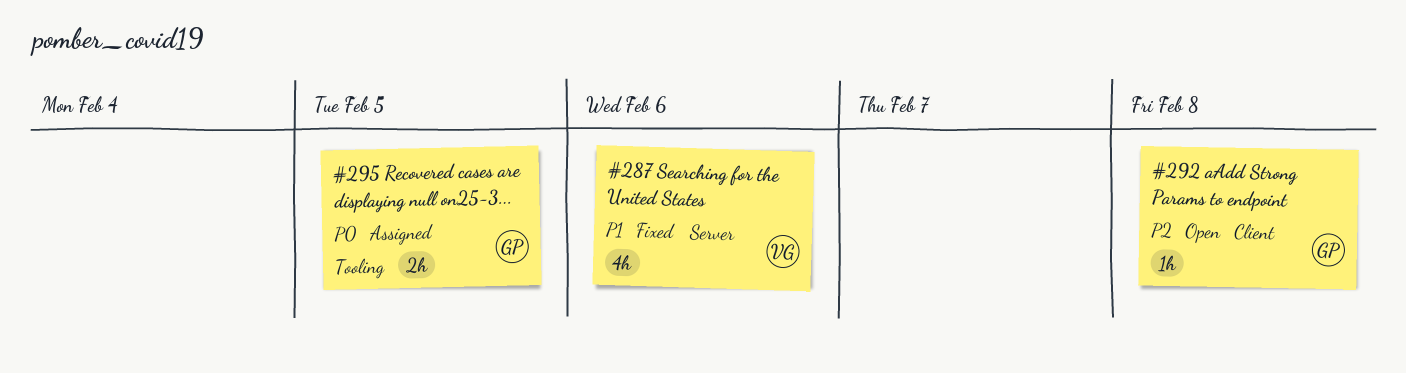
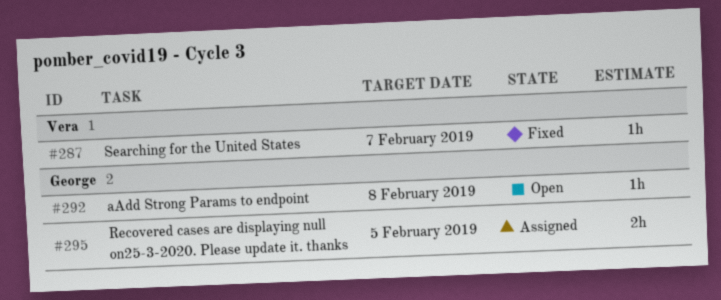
#287, estimate: 4h -> 1h
#287, due: Feb 6 -> Feb 7

